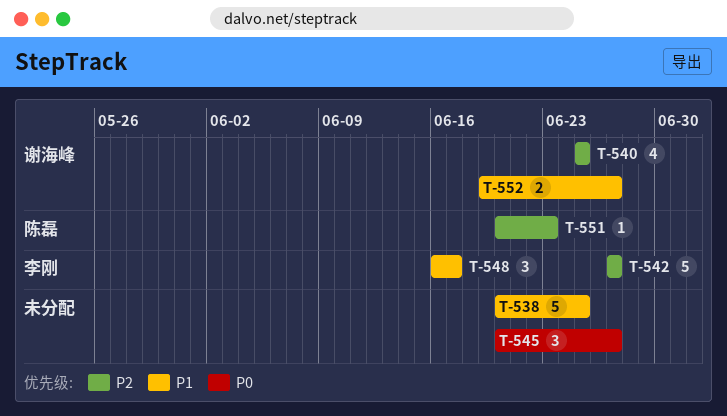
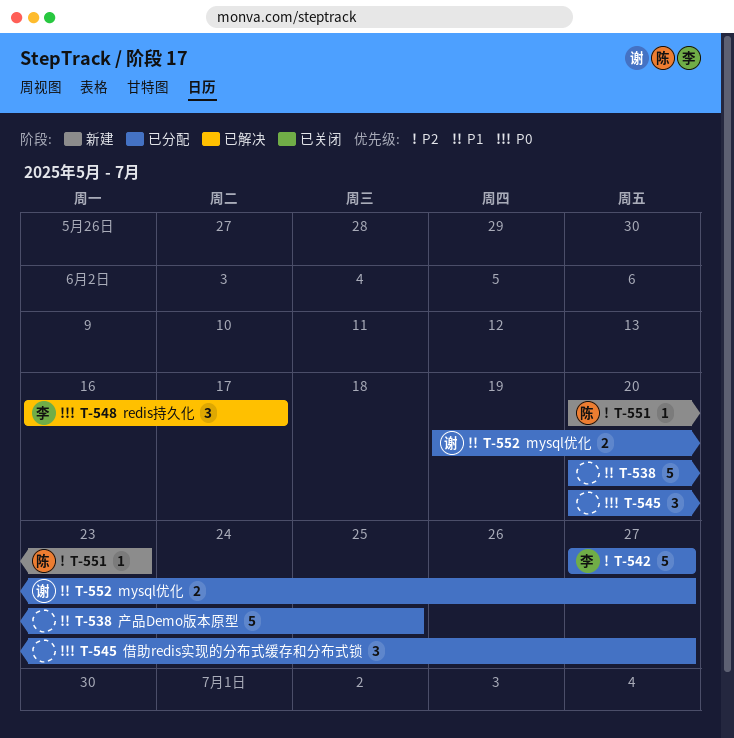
T-540: present -> none
T-548, priority: P1 -> P0

